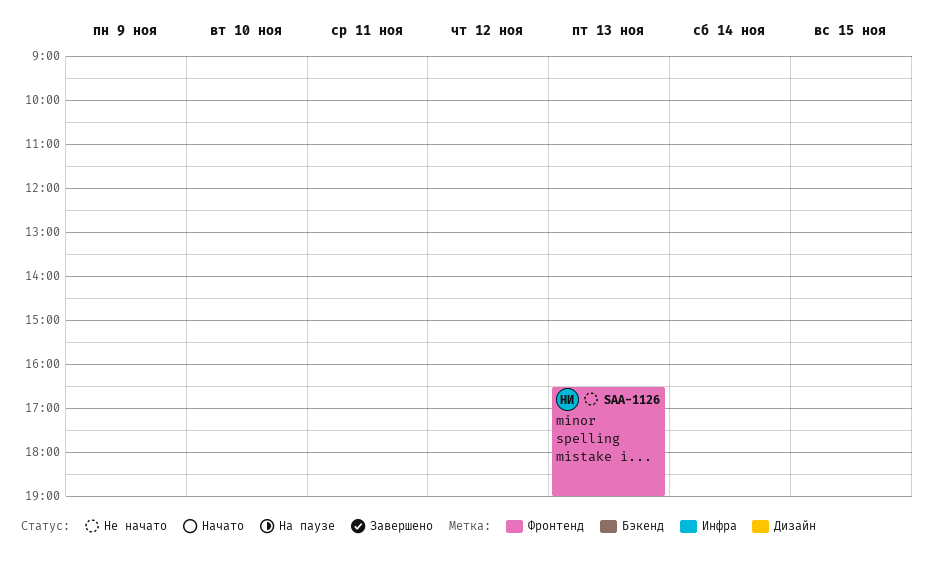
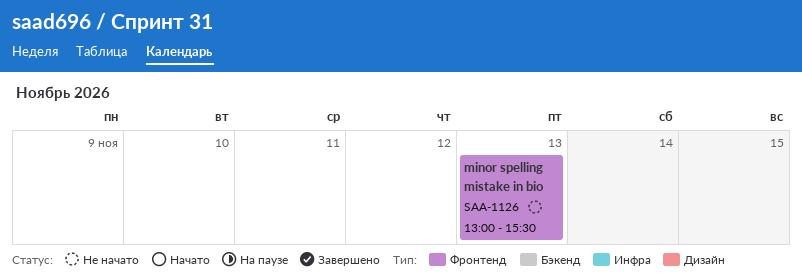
SAA-1126, begins: 16:30 -> 13:00
SAA-1126, ends: 19:00 -> 15:30

